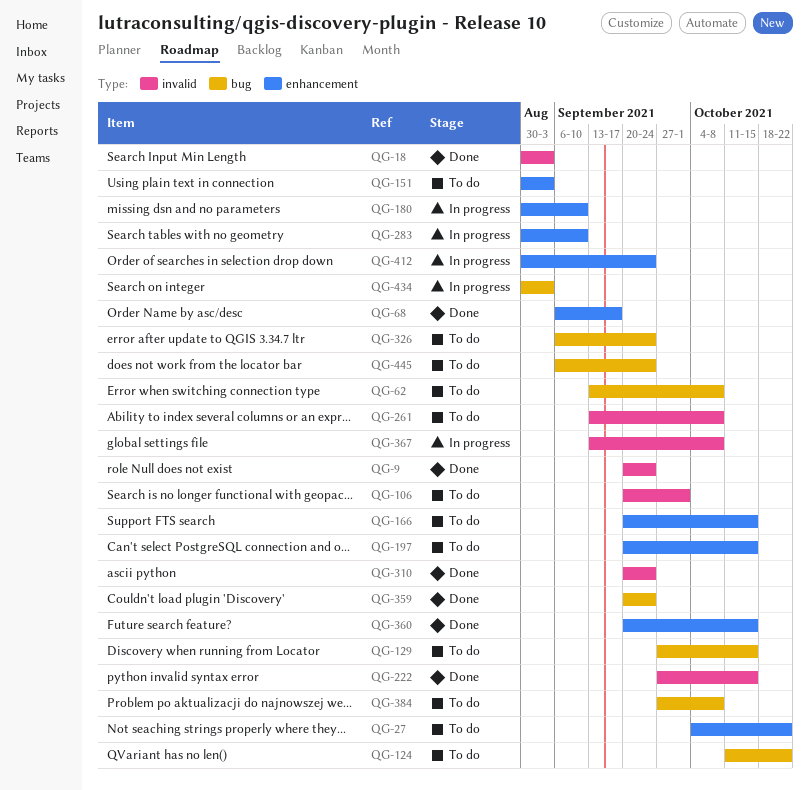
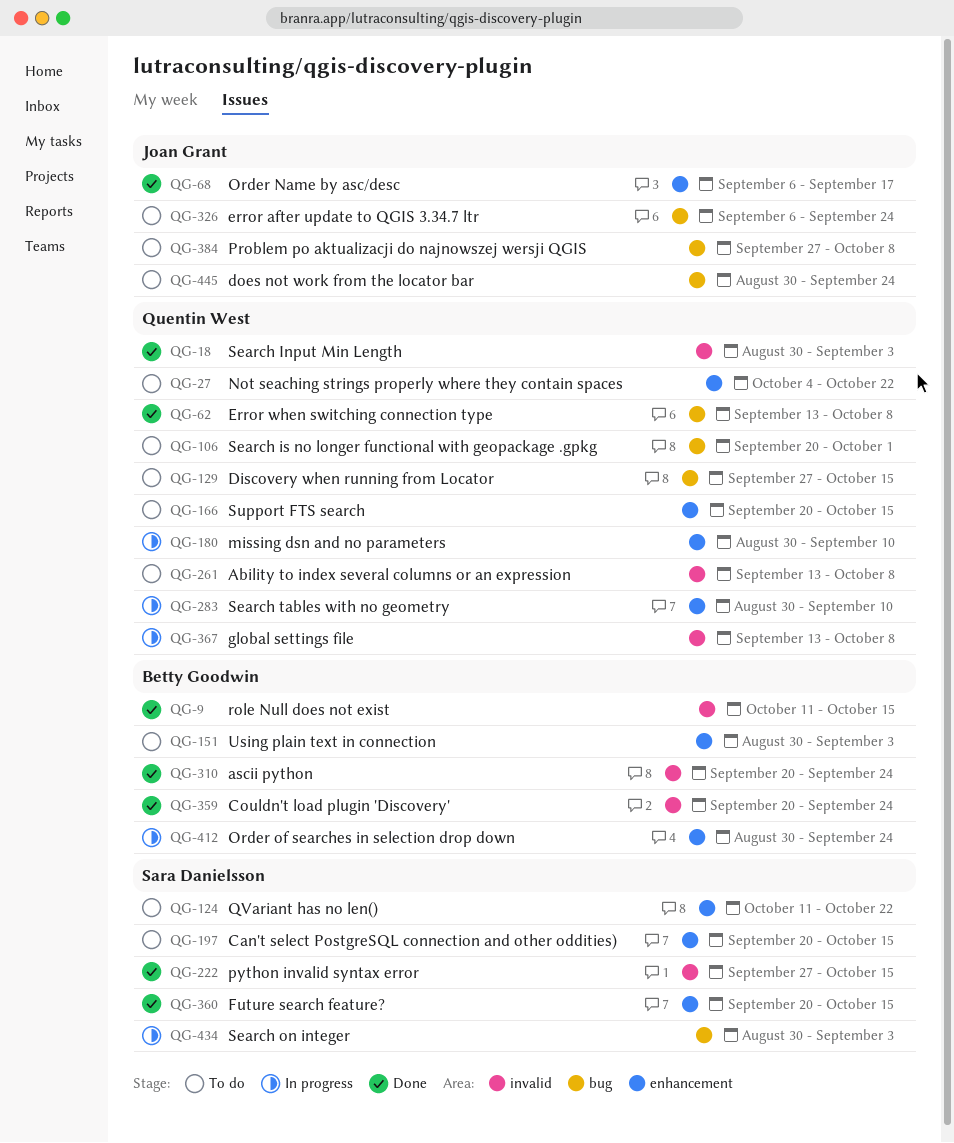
QG-9, start: Sep 20 -> Oct 11
QG-9, due: Sep 24 -> Oct 15
QG-62, status: To do -> Done
QG-106, label: invalid -> bug
QG-124, label: bug -> enhancement
QG-359, label: bug -> invalid
QG-445, start: Sep 6 -> Aug 30

